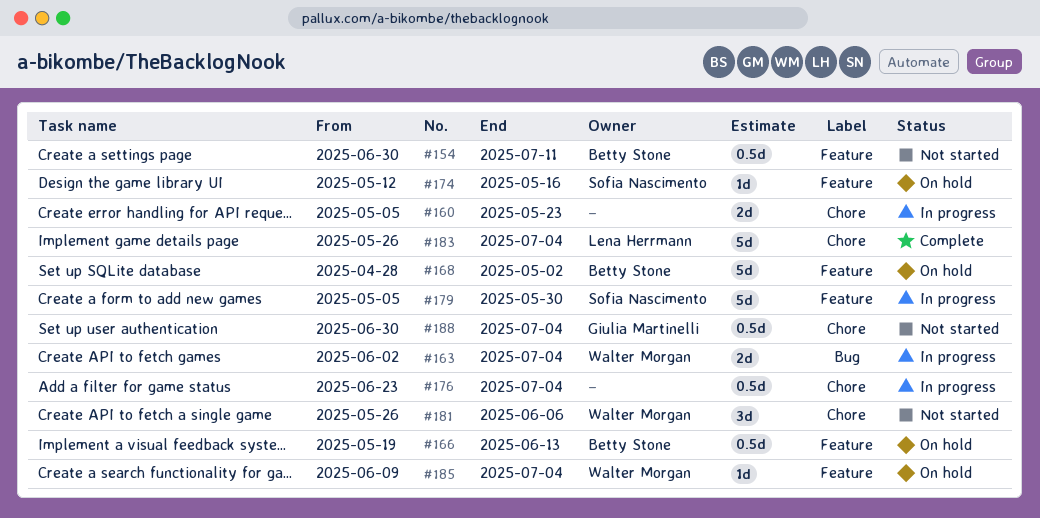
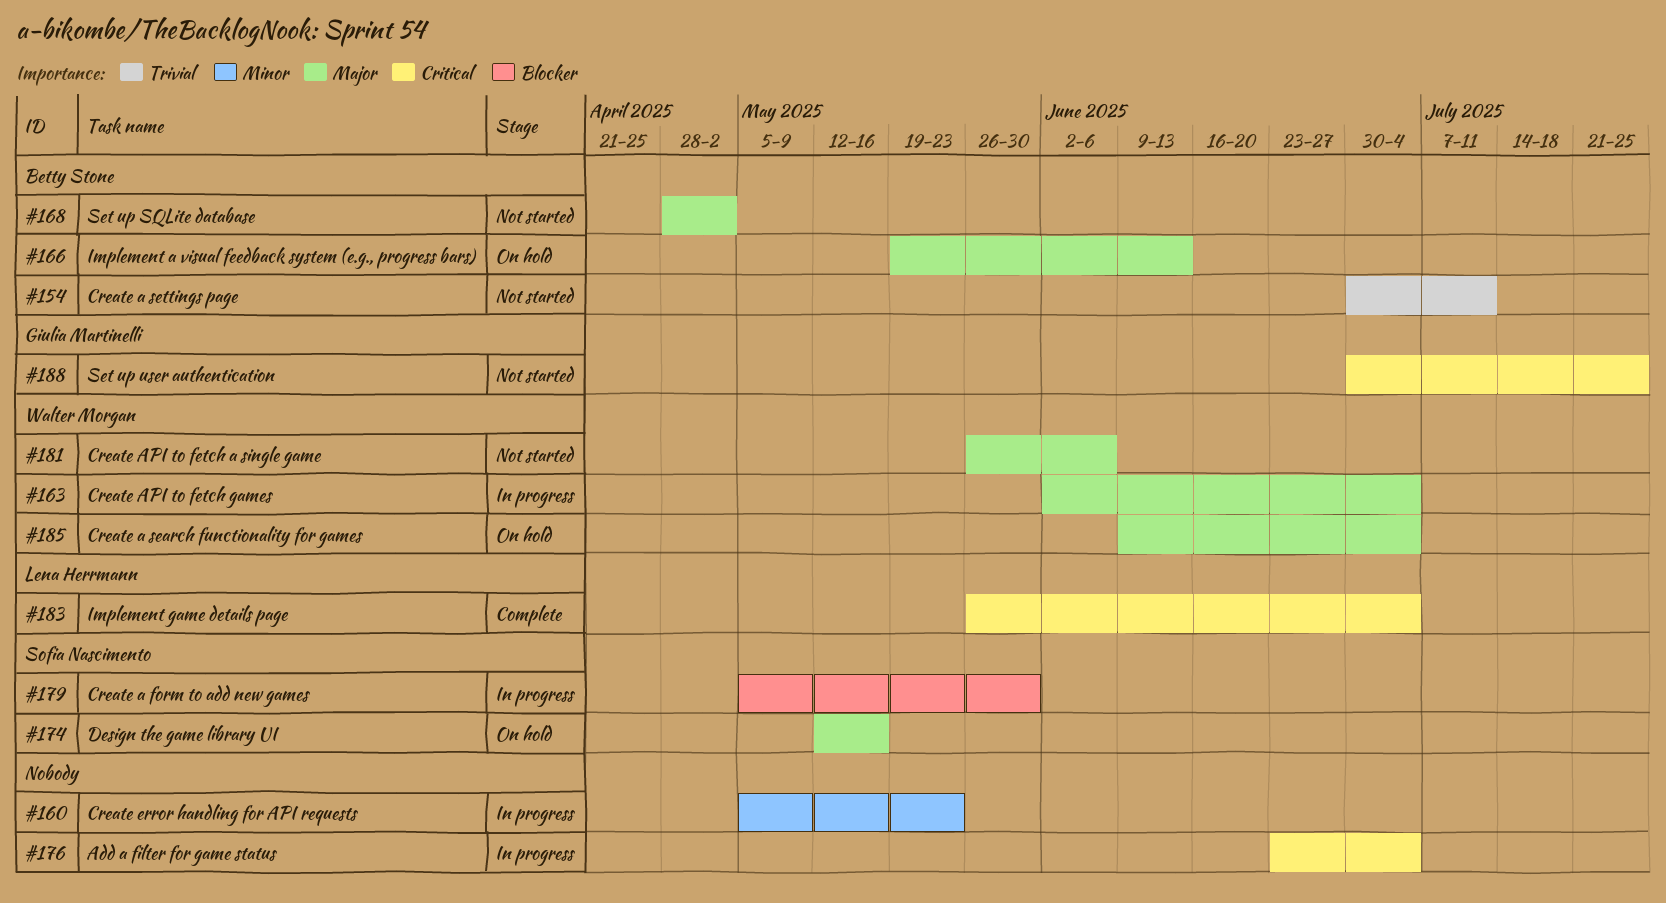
#168, status: On hold -> Not started
#188, due: Jul 4 -> Jul 25

